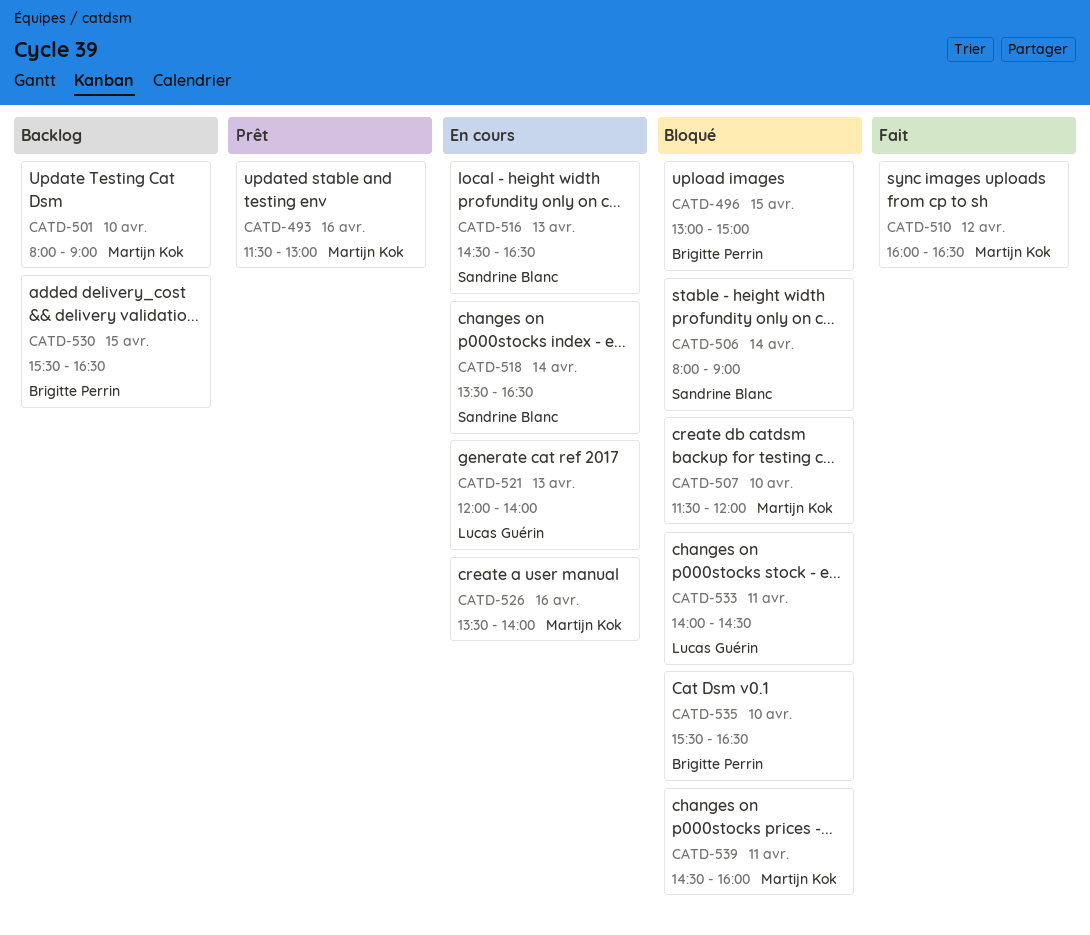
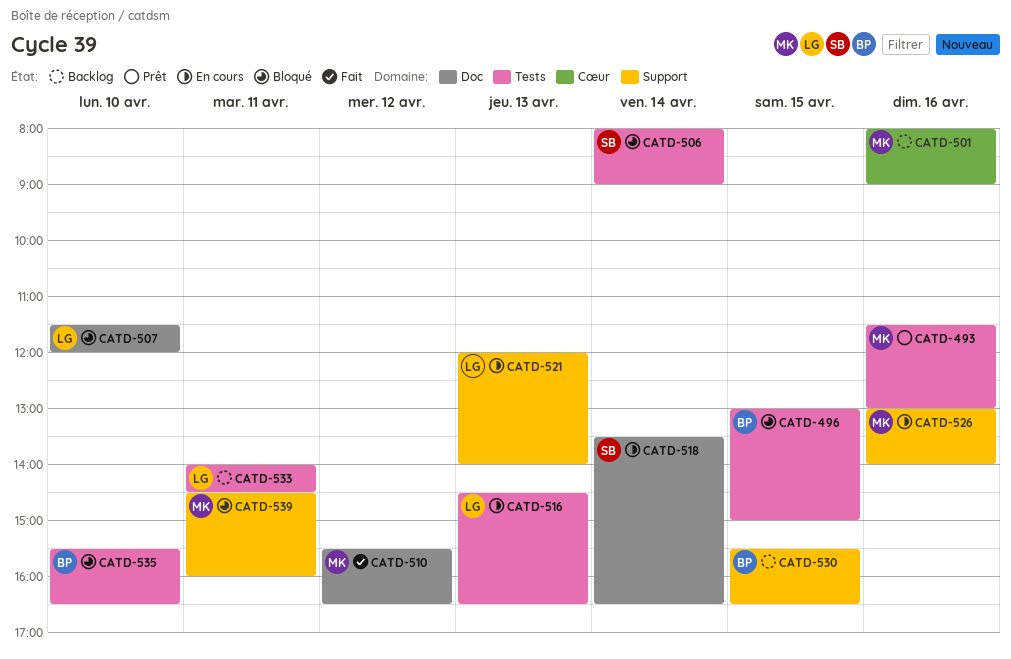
CATD-501, day: Apr 10 -> Apr 16
CATD-507, owner: Martijn Kok -> Lucas Guérin
CATD-510, begins: 16:00 -> 15:30
CATD-516, owner: Sandrine Blanc -> Lucas Guérin
CATD-526, begins: 13:30 -> 13:00
CATD-533, status: Bloqué -> Backlog

